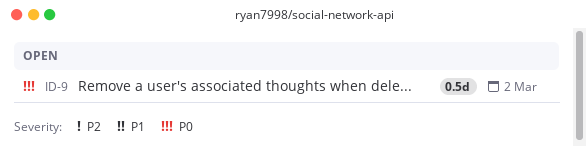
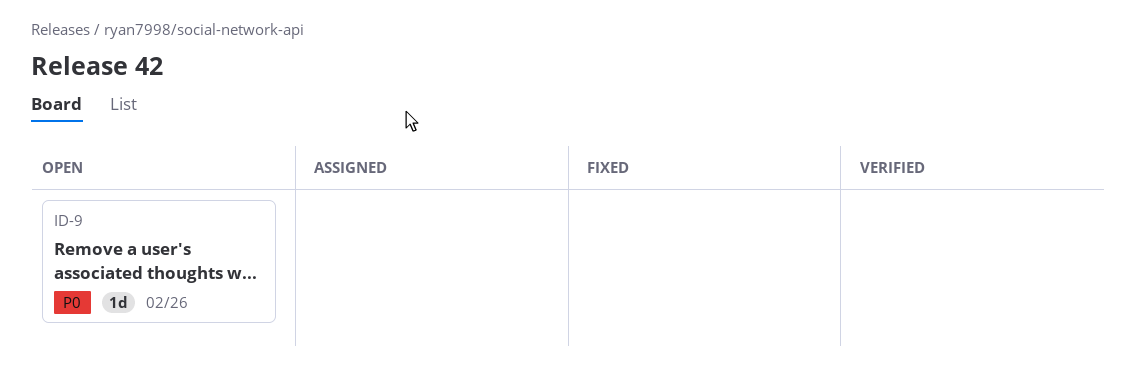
ID-9, estimate: 0.5d -> 1d
ID-9, due: Mar 2 -> Feb 26

